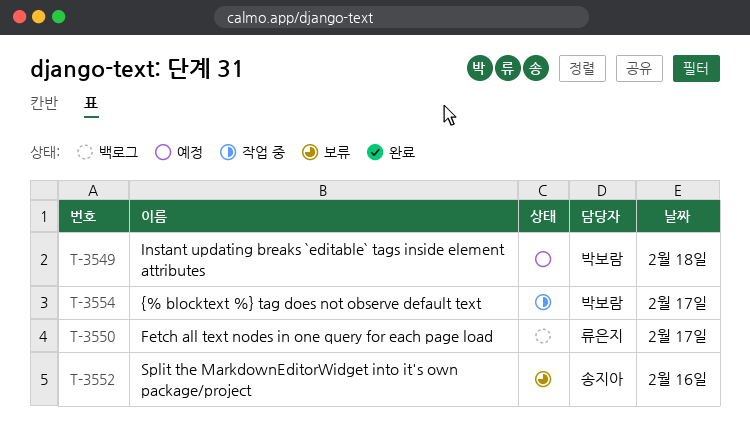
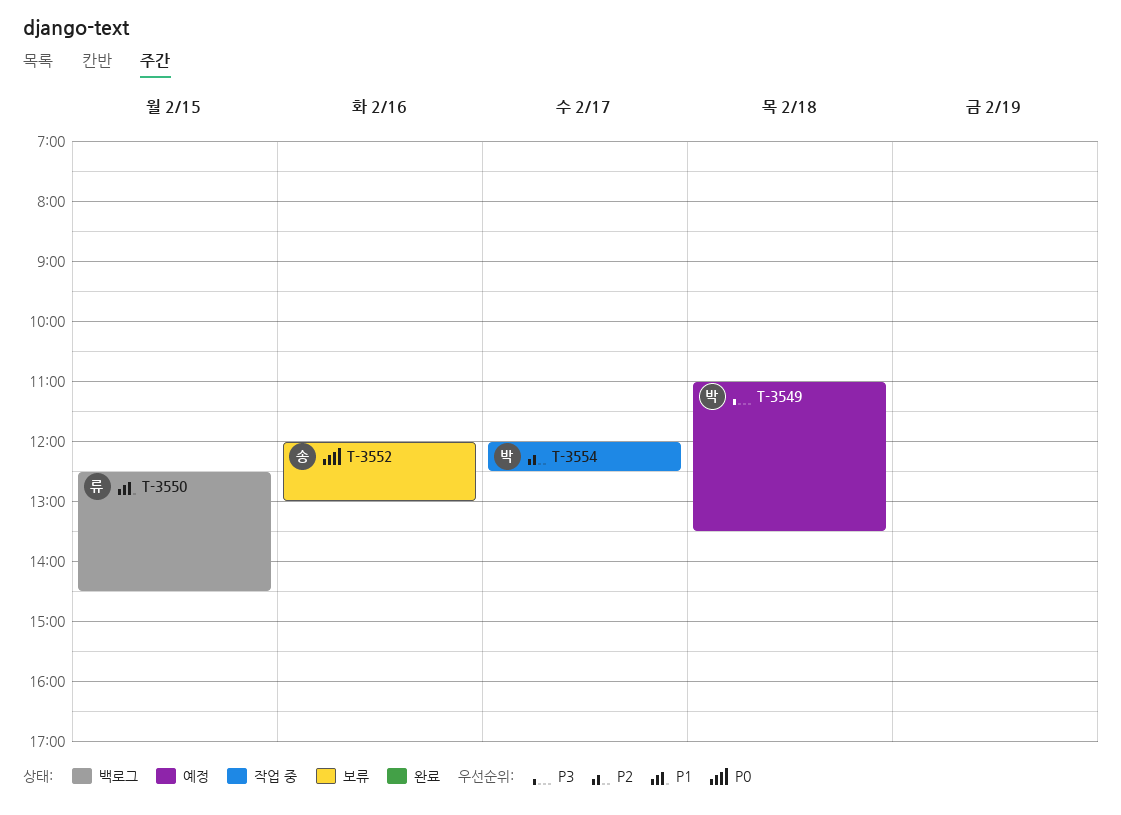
T-3550, day: Feb 17 -> Feb 15

